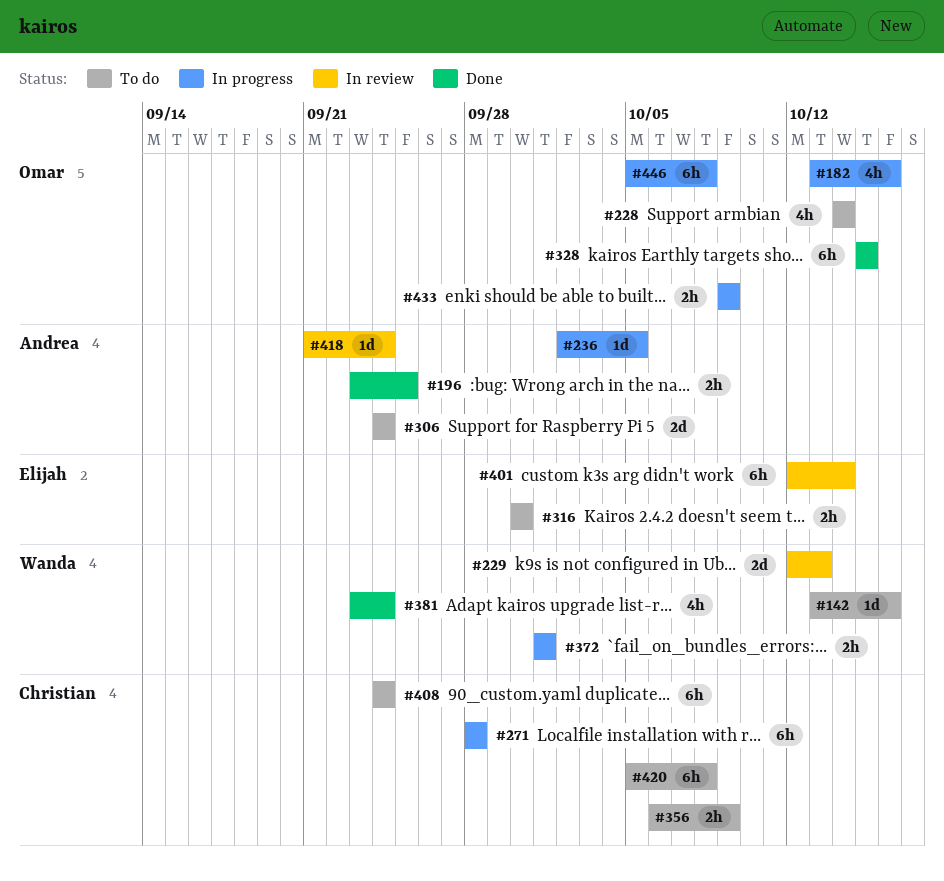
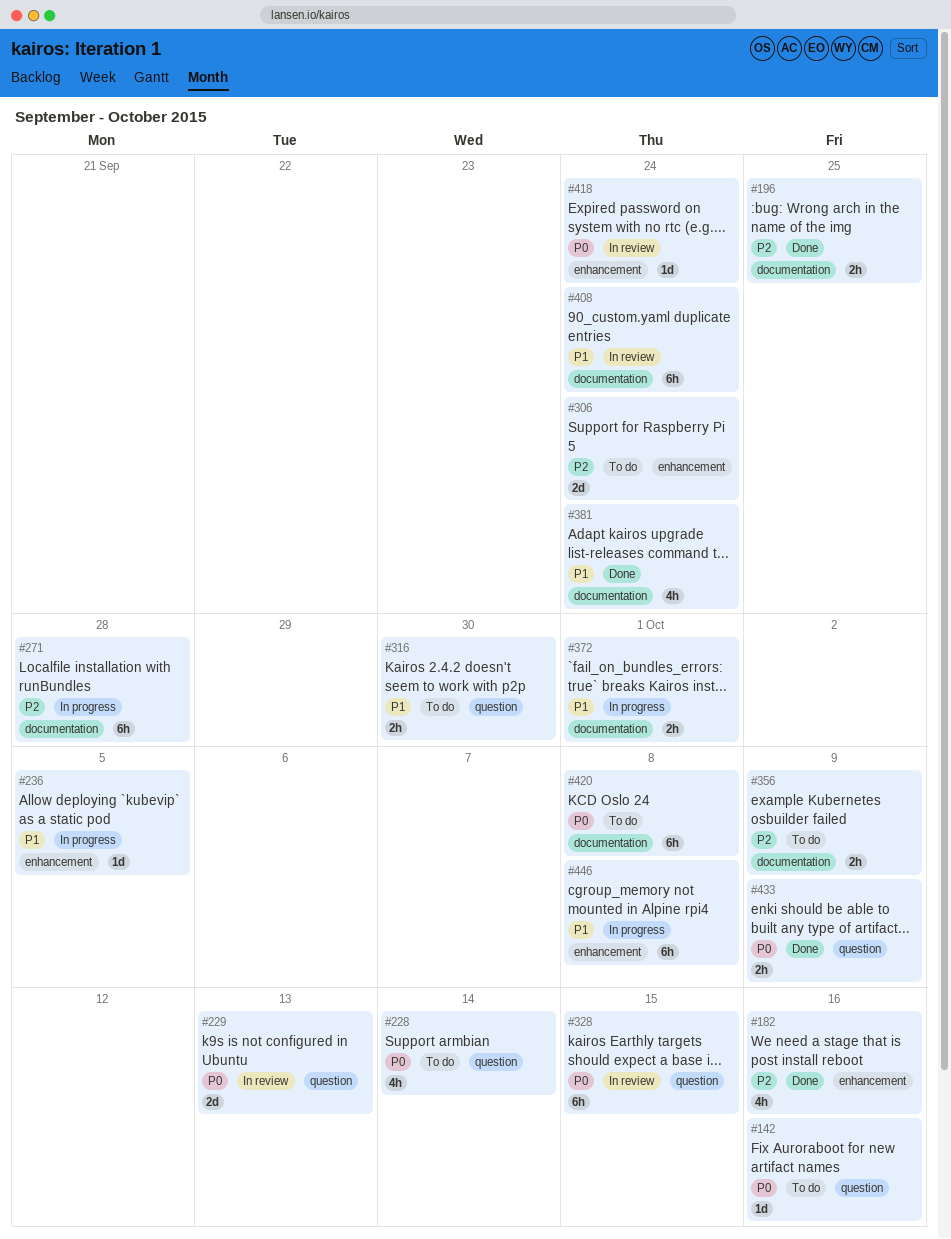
#182, status: In progress -> Done
#328, status: Done -> In review
#401: present -> none
#408, status: To do -> In review
#433, status: In progress -> Done

